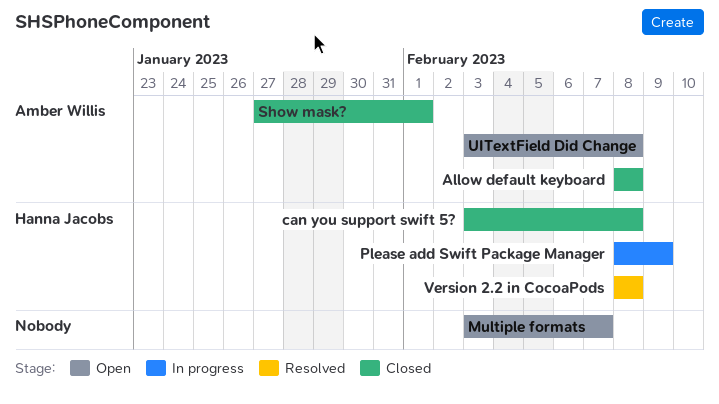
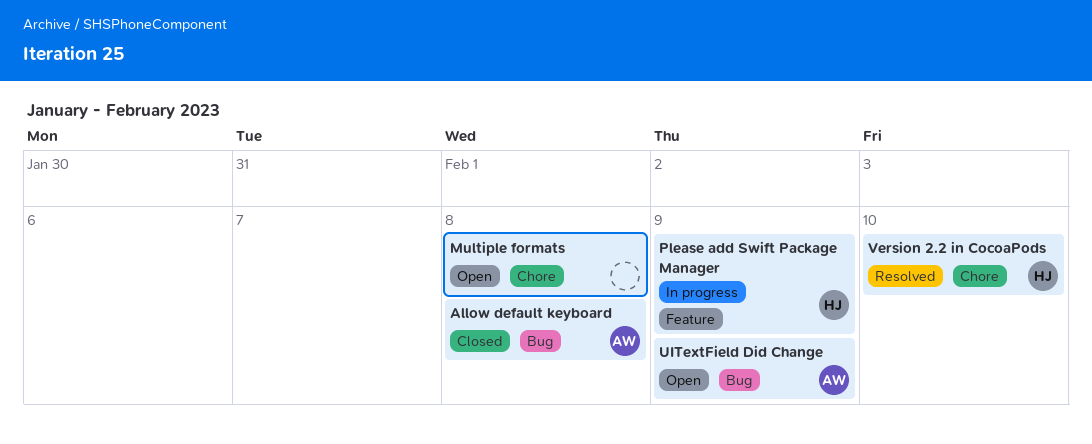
can you support swift 5?: present -> none
Multiple formats, due: Feb 7 -> Feb 8
Show mask?: present -> none
UITextField Did Change, due: Feb 8 -> Feb 9
Version 2.2 in CocoaPods, due: Feb 8 -> Feb 10

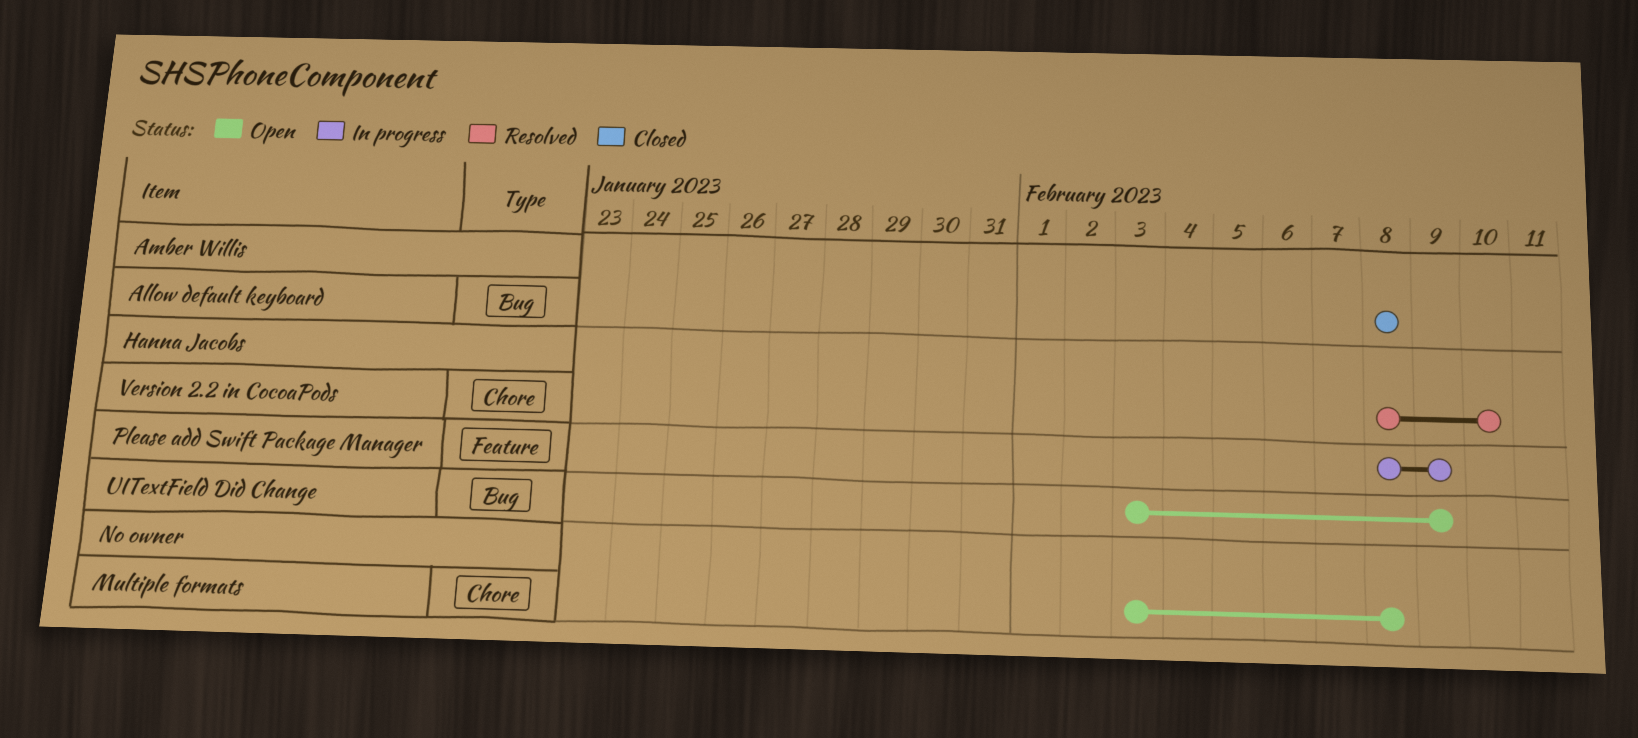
UITextField Did Change, owner: Amber Willis -> Hanna Jacobs

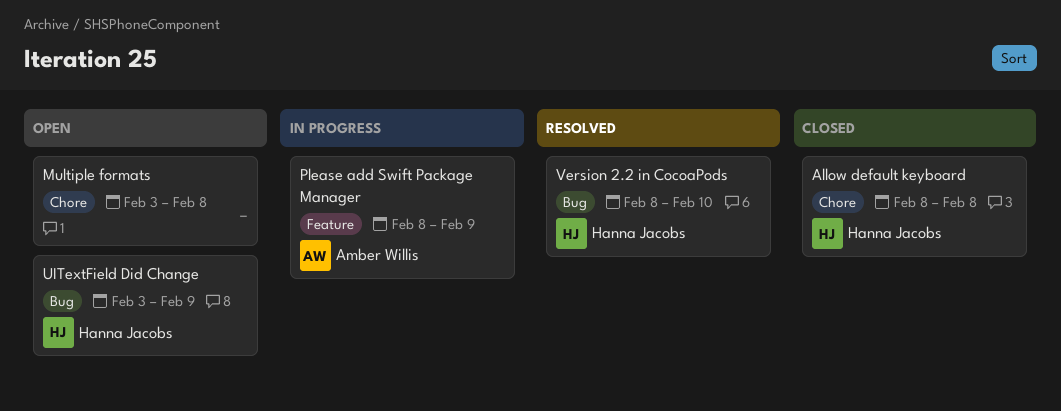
Allow default keyboard, owner: Amber Willis -> Hanna Jacobs
Allow default keyboard, label: Bug -> Chore
Please add Swift Package Manager, owner: Hanna Jacobs -> Amber Willis
Version 2.2 in CocoaPods, label: Chore -> Bug

